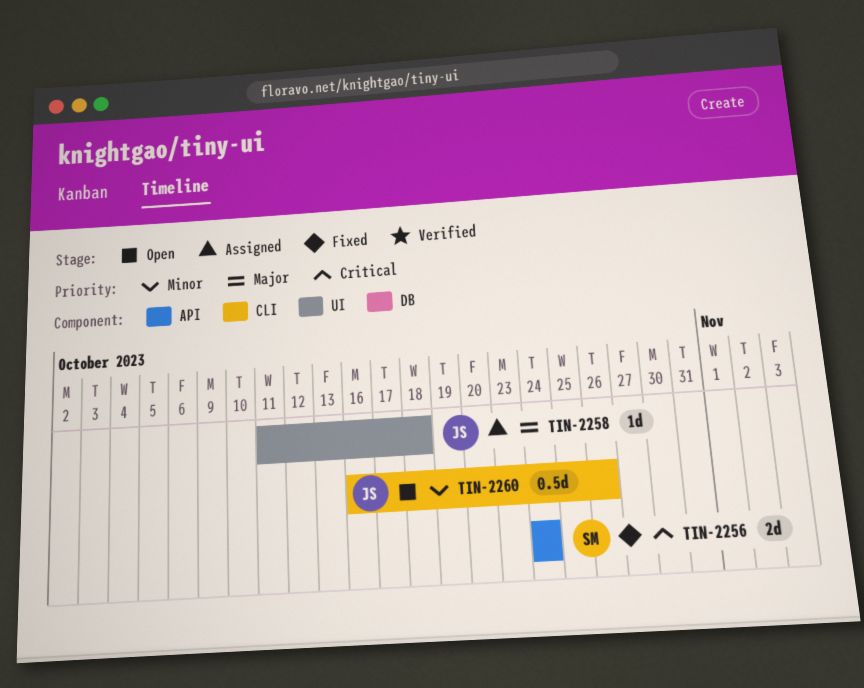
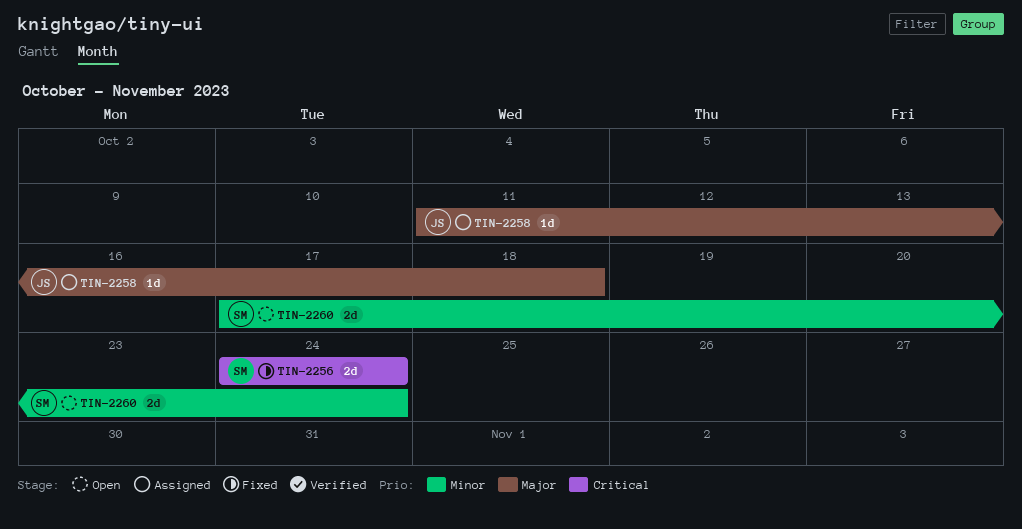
TIN-2260, owner: JS -> SM
TIN-2260, estimate: 0.5d -> 2d
TIN-2260, start: Oct 16 -> Oct 17
TIN-2260, due: Oct 26 -> Oct 24

